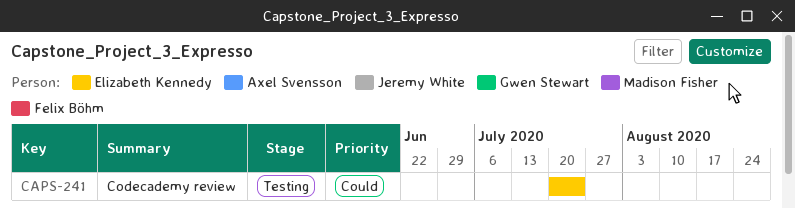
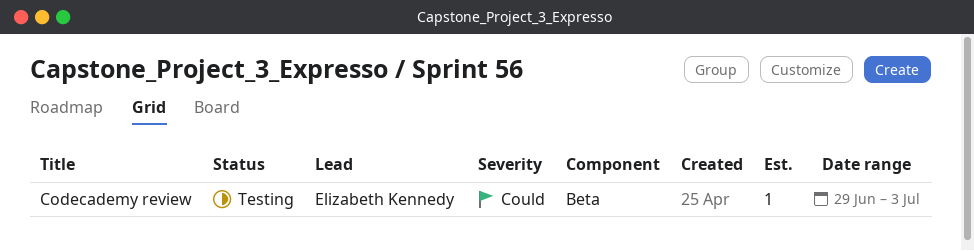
Codecademy review, start: Jul 20 -> Jun 29
Codecademy review, due: Jul 24 -> Jul 3

